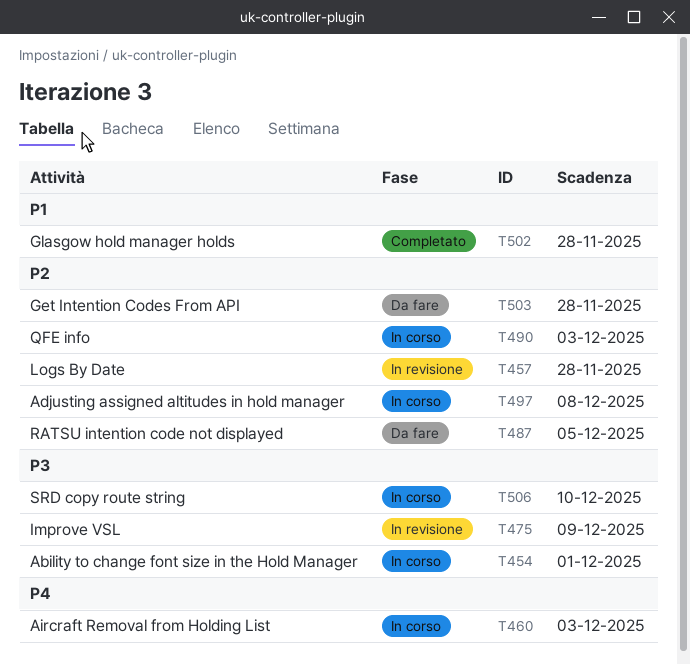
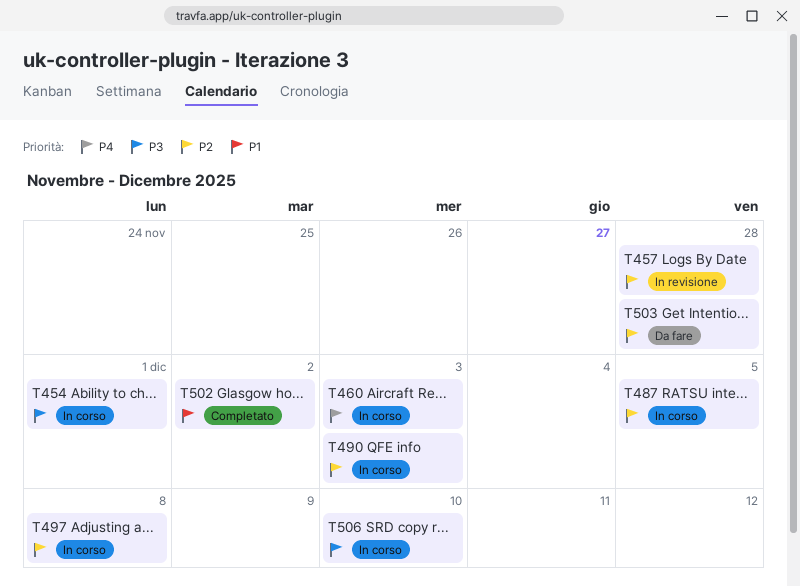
T475: present -> none
T487, status: Da fare -> In corso
T502, due: Nov 28 -> Dec 2

